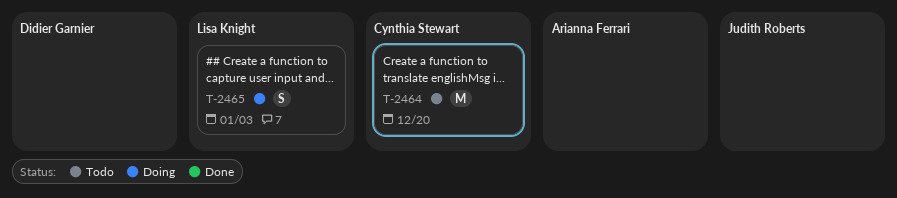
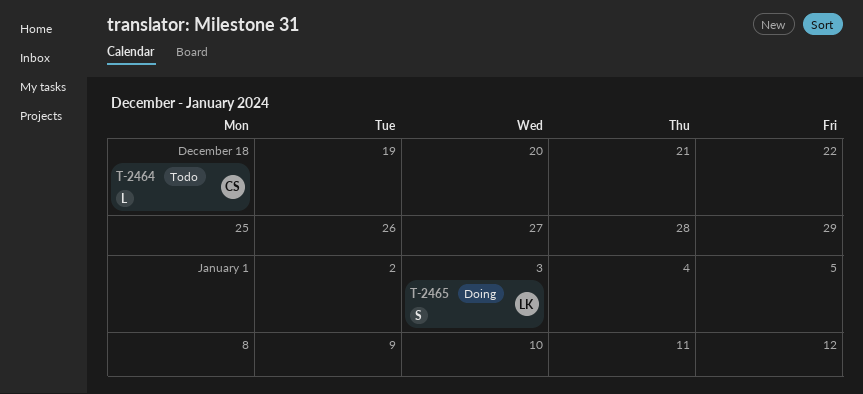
T-2464, estimate: M -> L
T-2464, due: Dec 20 -> Dec 18

